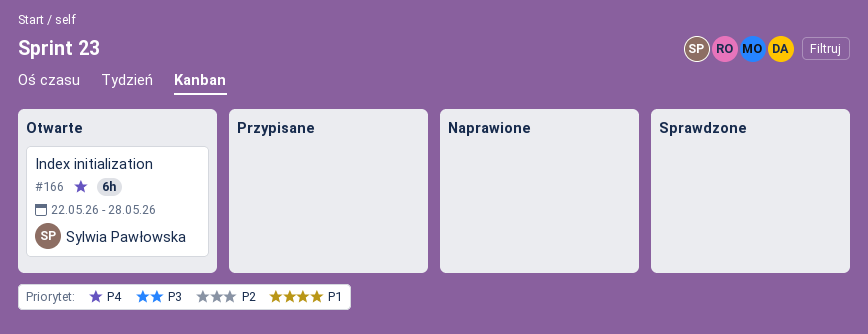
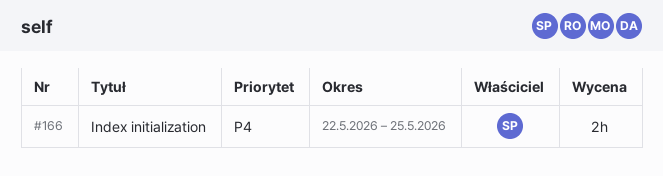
#166, estimate: 6h -> 2h
#166, due: May 28 -> May 25

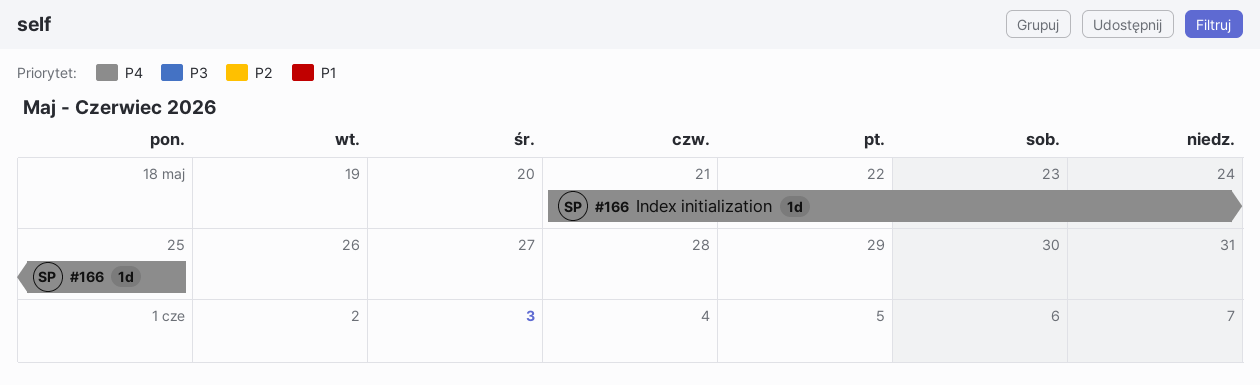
#166, estimate: 2h -> 1d
#166, start: May 22 -> May 21

